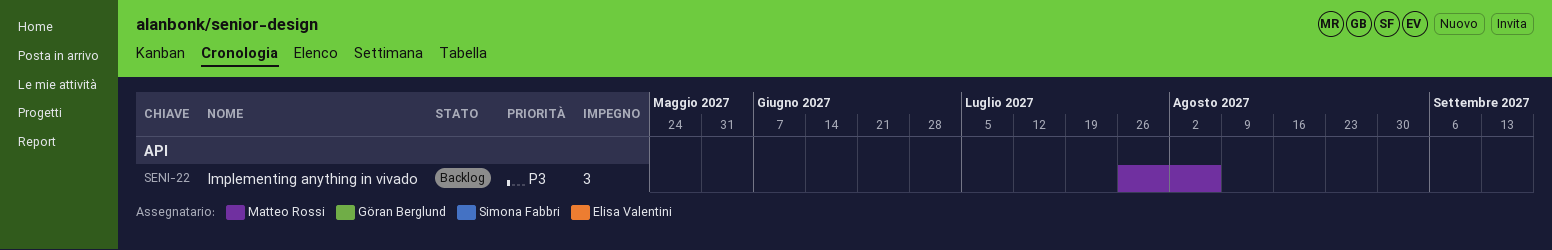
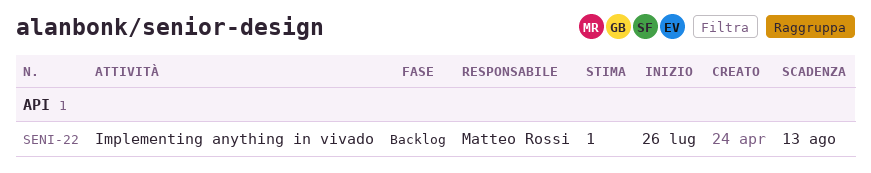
SENI-22, estimate: 3 -> 1
SENI-22, due: Aug 6 -> Aug 13

